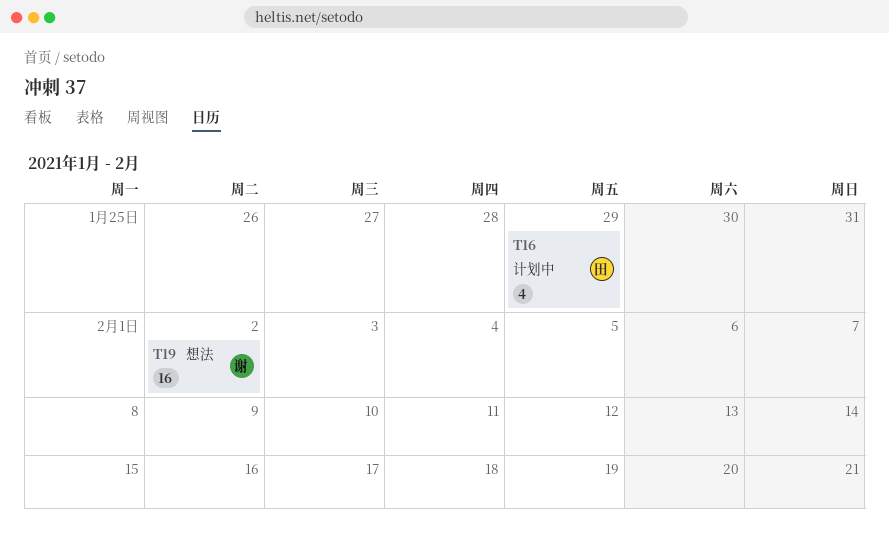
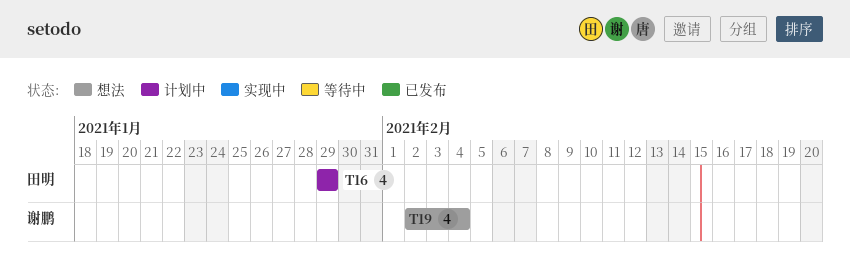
T19, estimate: 16 -> 4
T19, due: Feb 2 -> Feb 4

